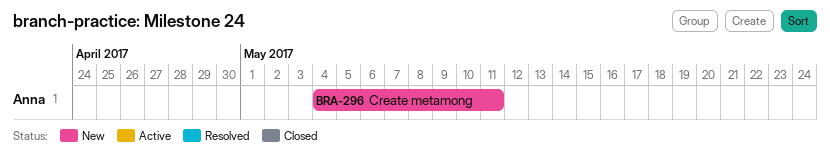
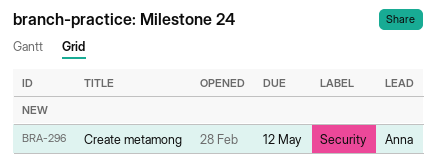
BRA-296, due: May 11 -> May 12

